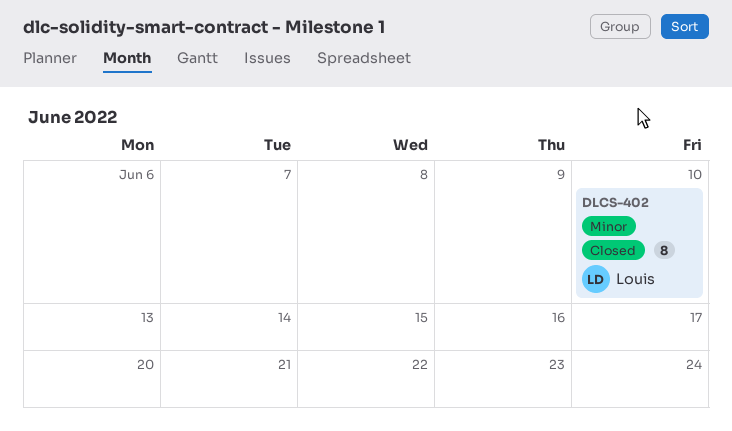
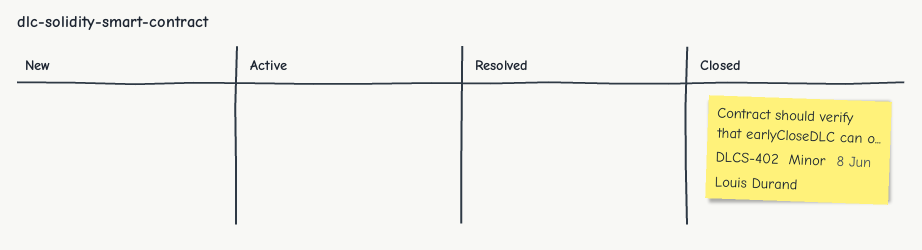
DLCS-402, due: Jun 10 -> Jun 8

